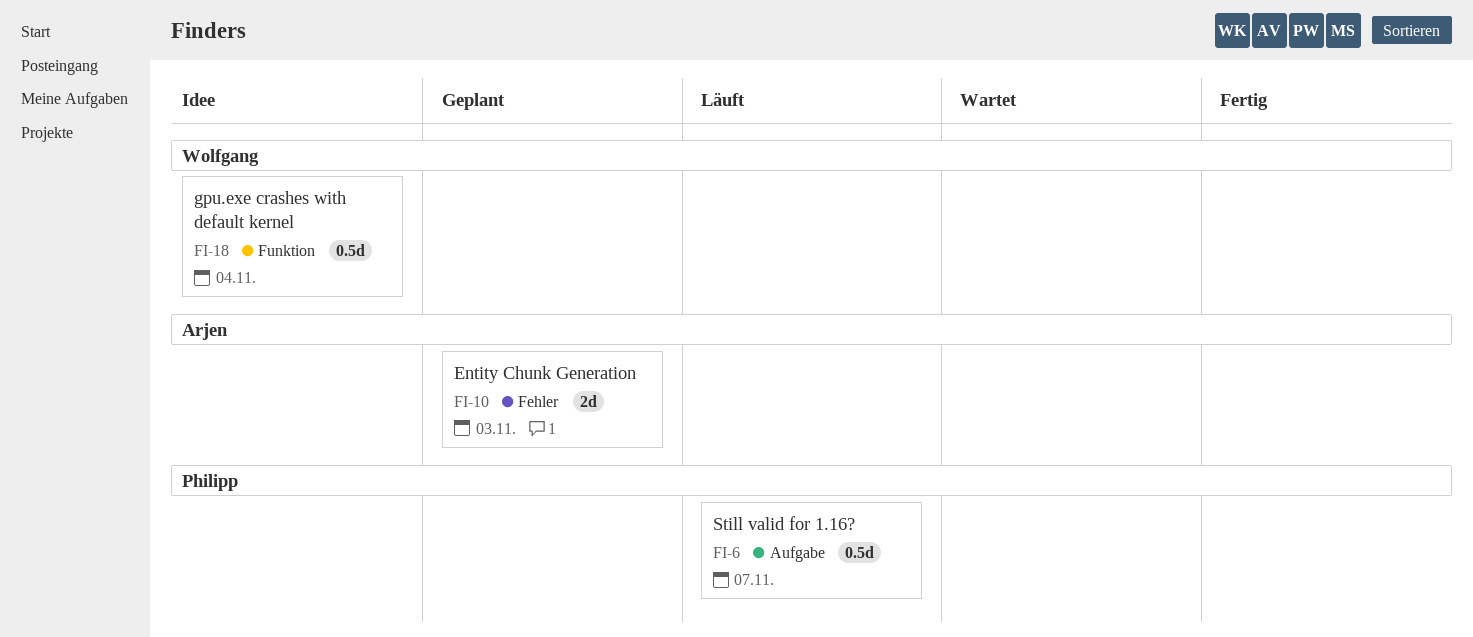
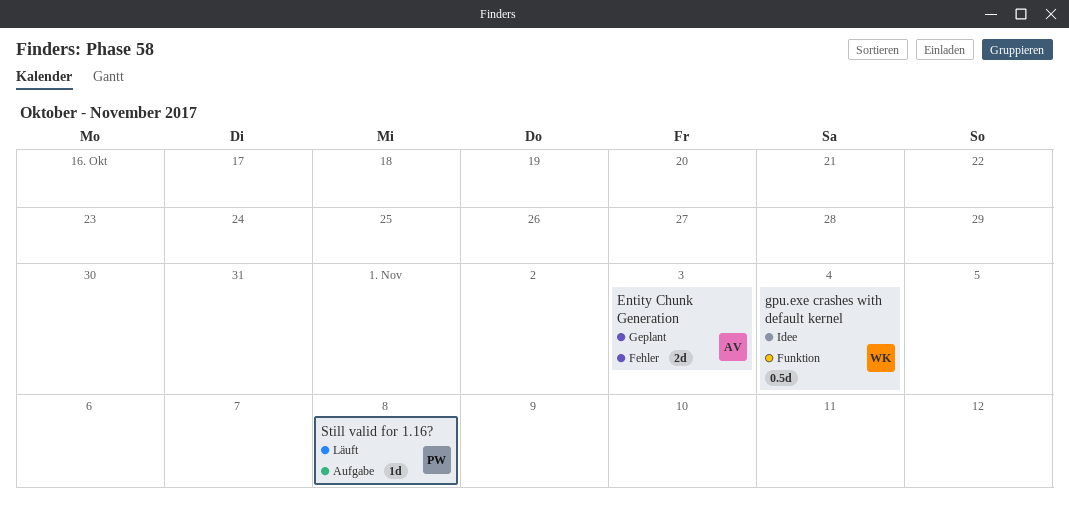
Still valid for 1.16?, estimate: 0.5d -> 1d
Still valid for 1.16?, due: Nov 7 -> Nov 8

